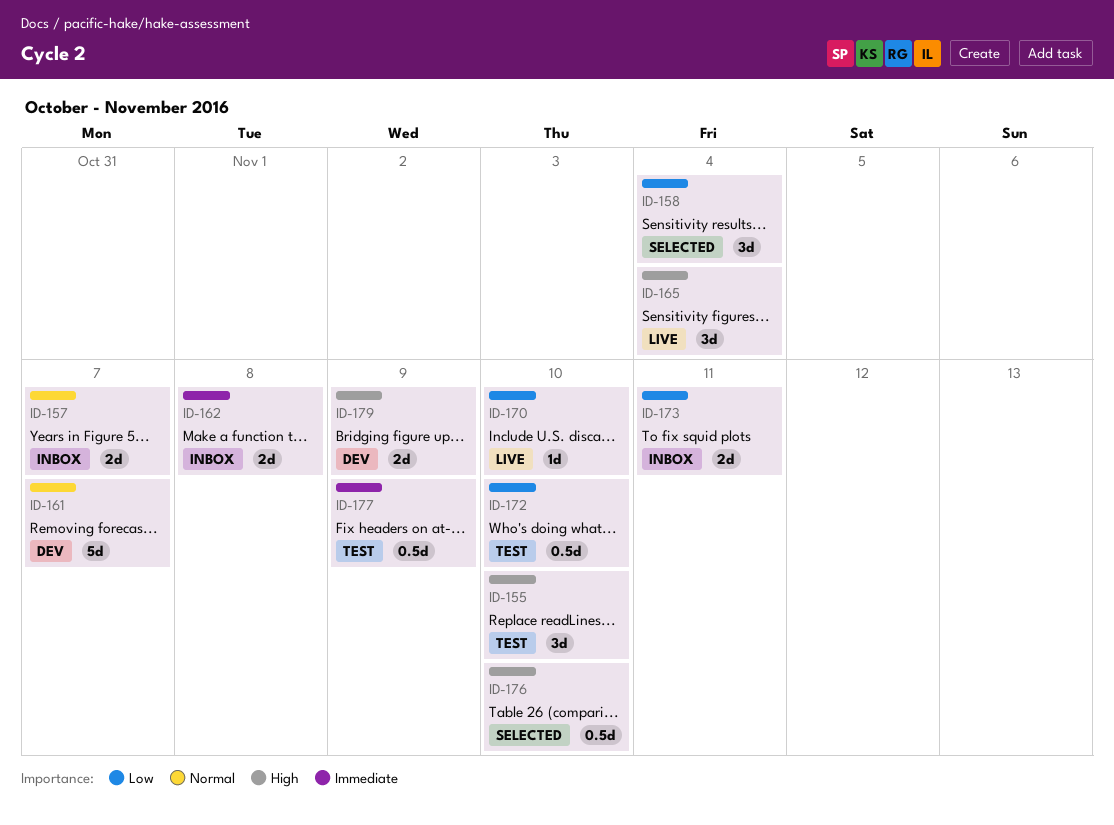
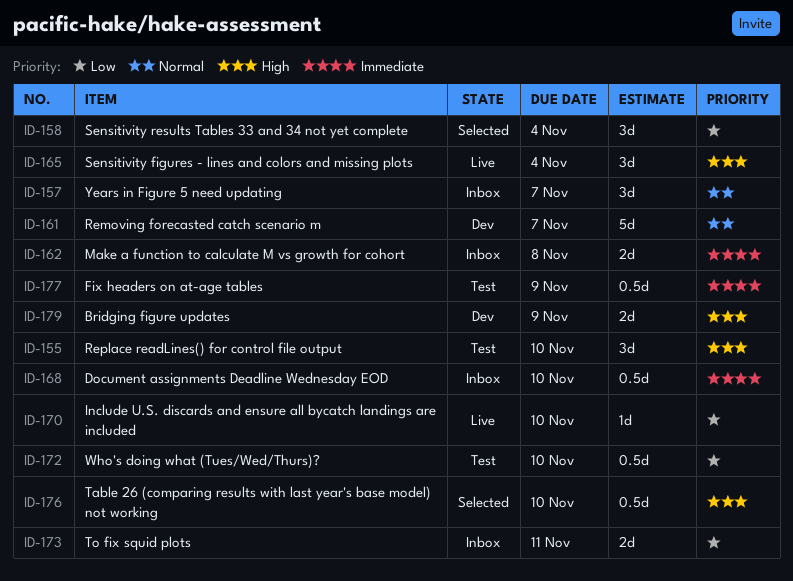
ID-157, estimate: 2d -> 3d
ID-168: none -> present

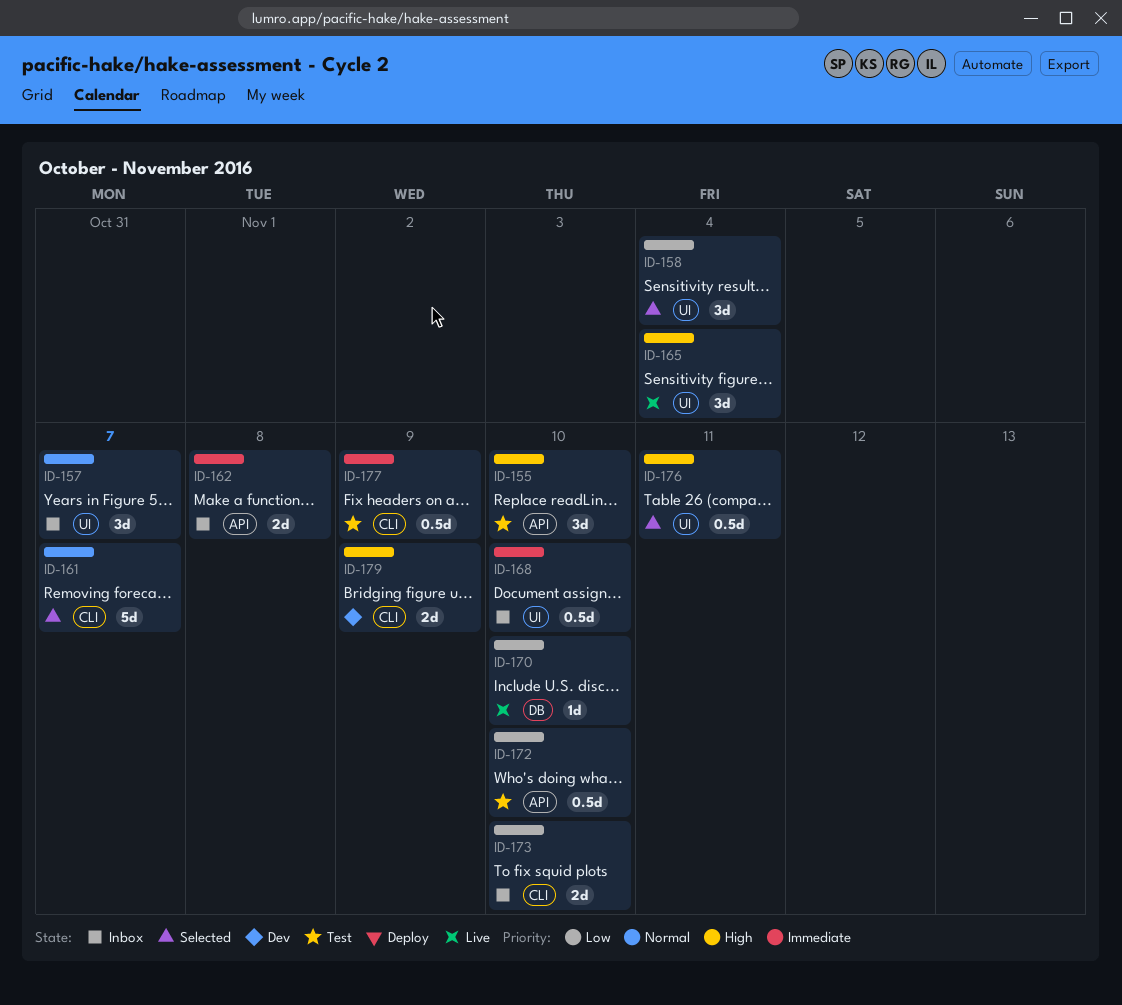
ID-161, status: Dev -> Selected
ID-173, due: Nov 11 -> Nov 10
ID-176, due: Nov 10 -> Nov 11

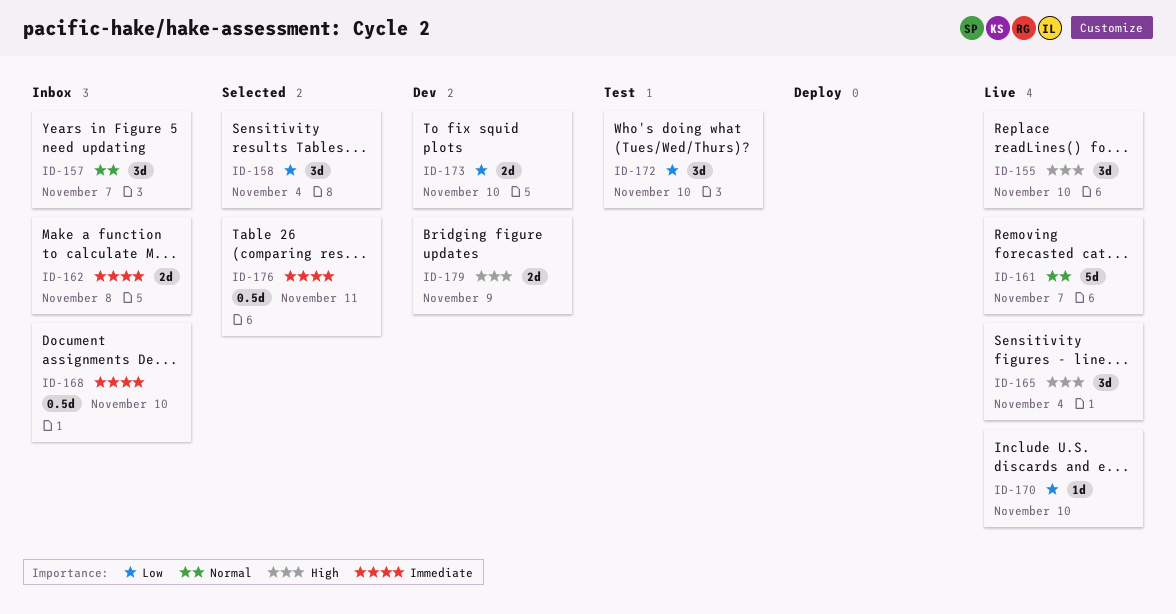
ID-155, status: Test -> Live
ID-161, status: Selected -> Live
ID-172, estimate: 0.5d -> 3d
ID-173, status: Inbox -> Dev
ID-176, priority: High -> Immediate
ID-177: present -> none

